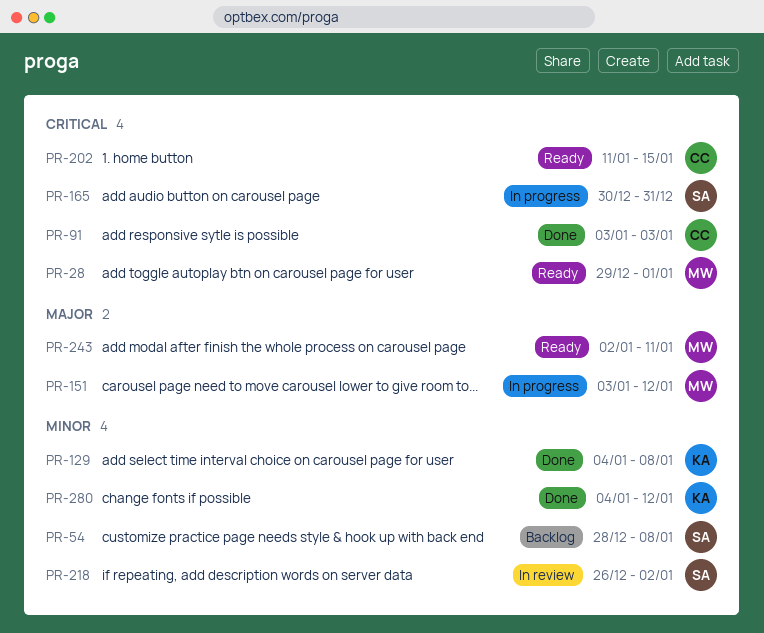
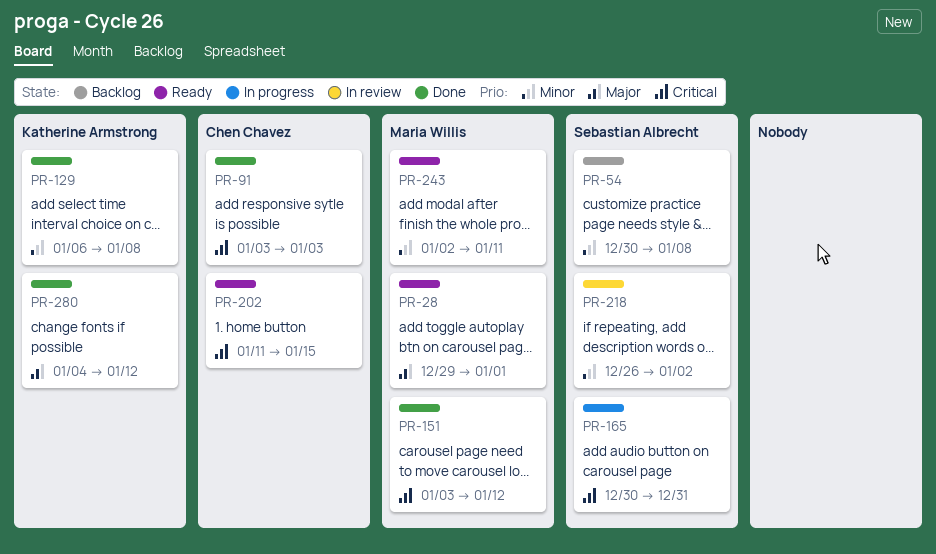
PR-28, priority: Critical -> Major
PR-54, start: Dec 28 -> Dec 30
PR-129, start: Jan 4 -> Jan 6
PR-151, status: In progress -> Done
PR-151, priority: Major -> Critical
PR-243, priority: Major -> Minor
PR-280, priority: Minor -> Major

